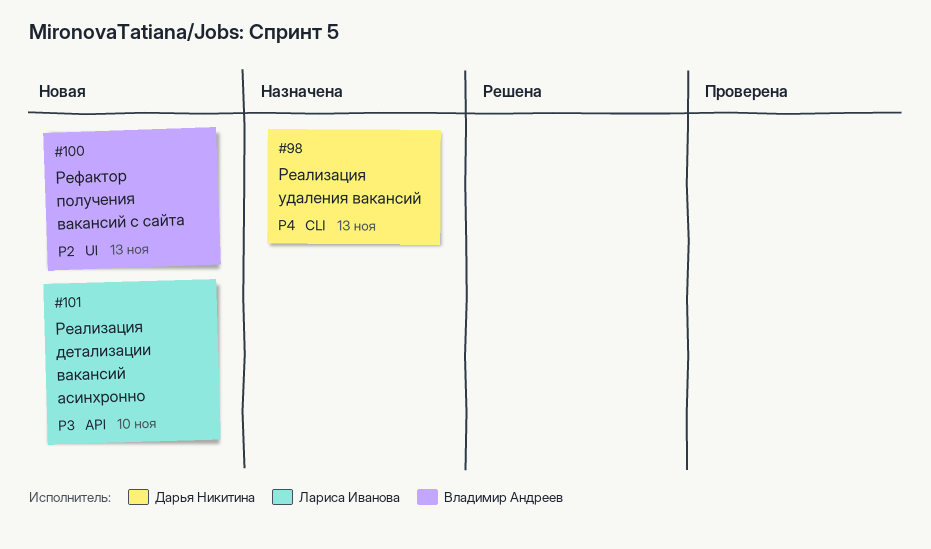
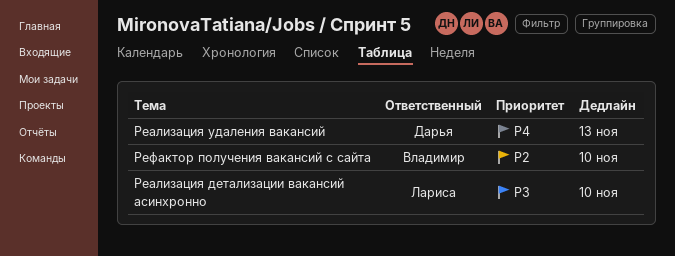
Рефактор получения вакансий с сайта, due: Nov 13 -> Nov 10

